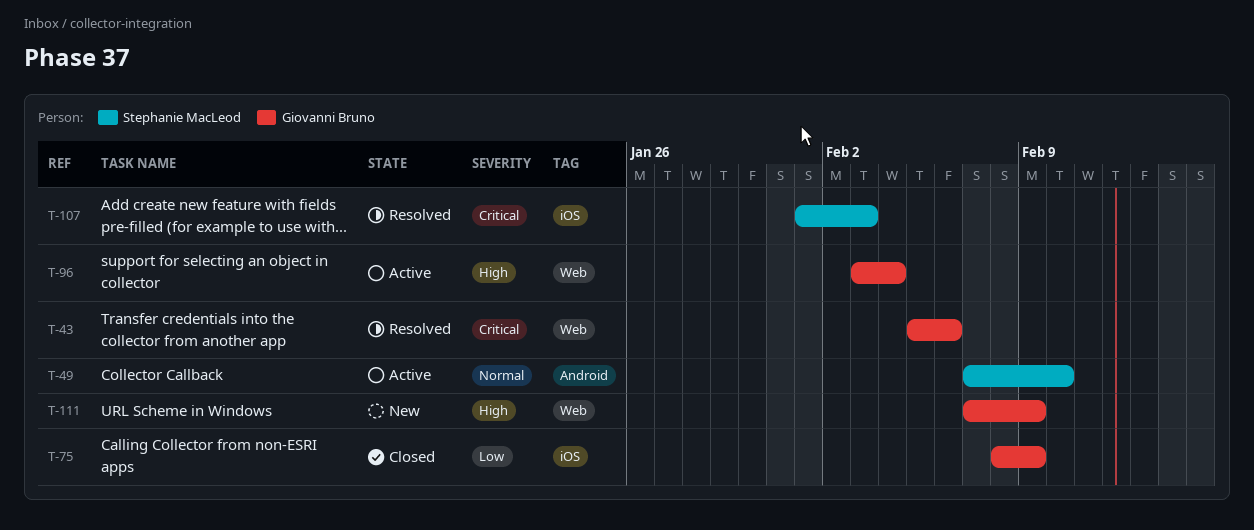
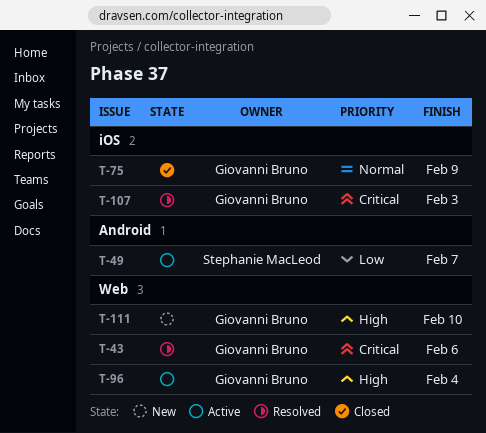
T-49, priority: Normal -> Low
T-49, due: Feb 10 -> Feb 7
T-75, priority: Low -> Normal
T-107, owner: Stephanie MacLeod -> Giovanni Bruno
T-111, due: Feb 9 -> Feb 10

